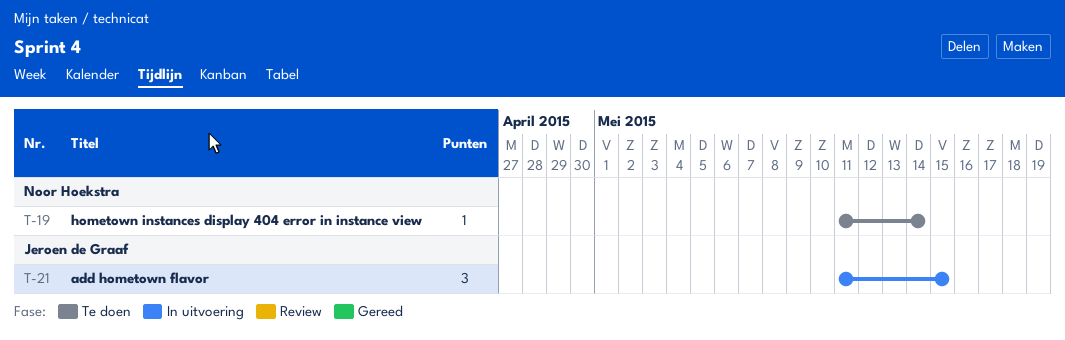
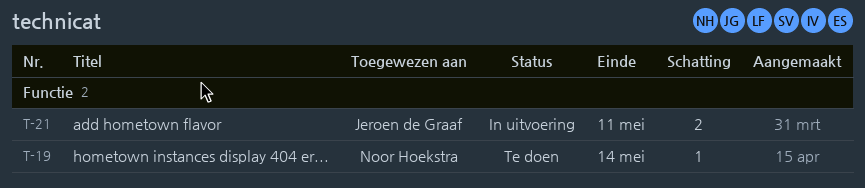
T-21, estimate: 3 -> 2
T-21, due: May 15 -> May 11

